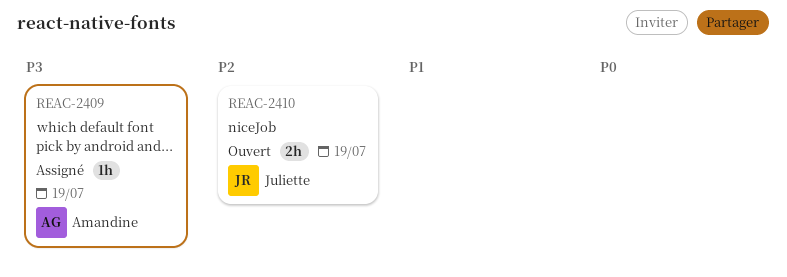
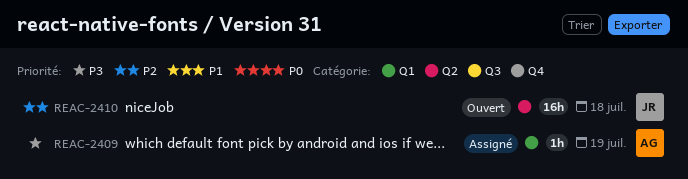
REAC-2410, estimate: 2h -> 16h
REAC-2410, due: Jul 19 -> Jul 18

